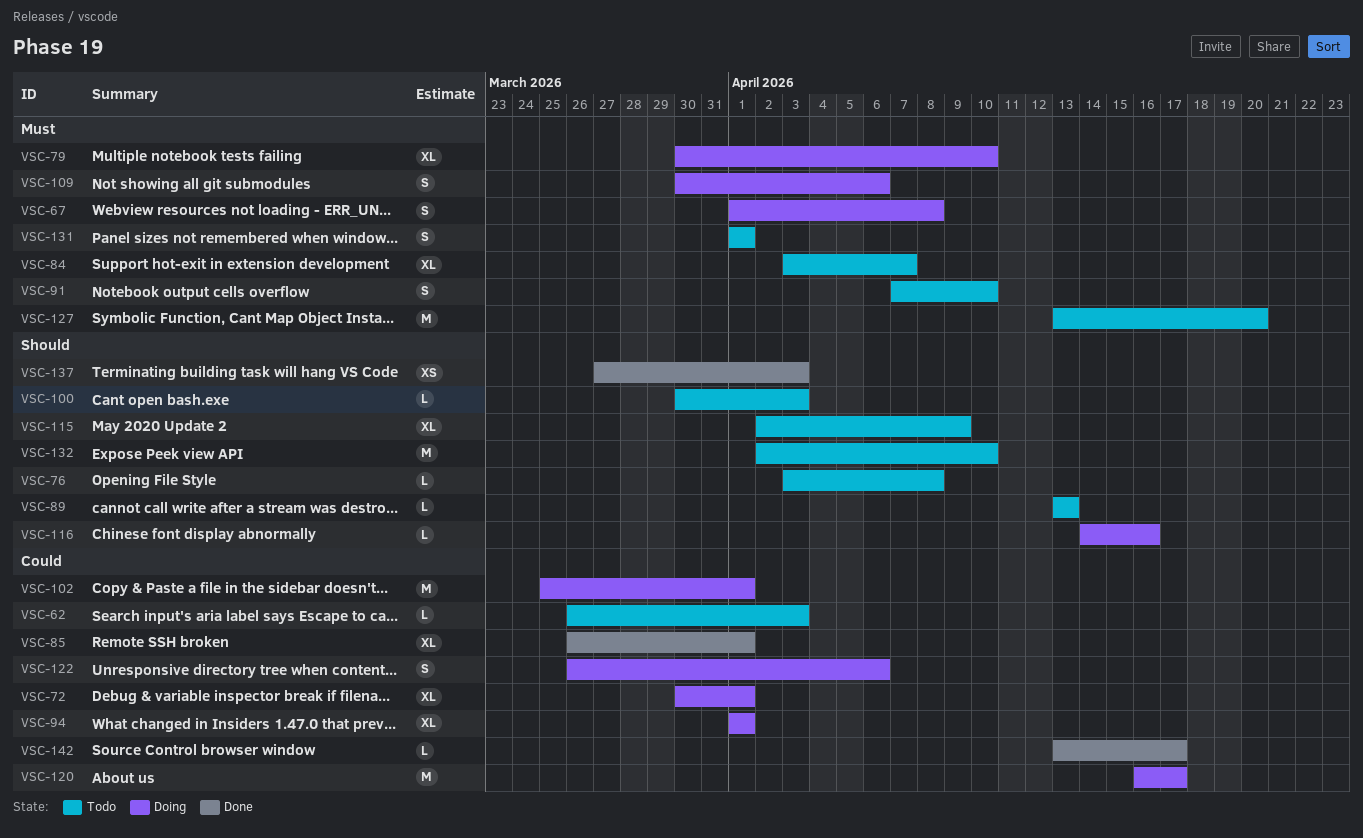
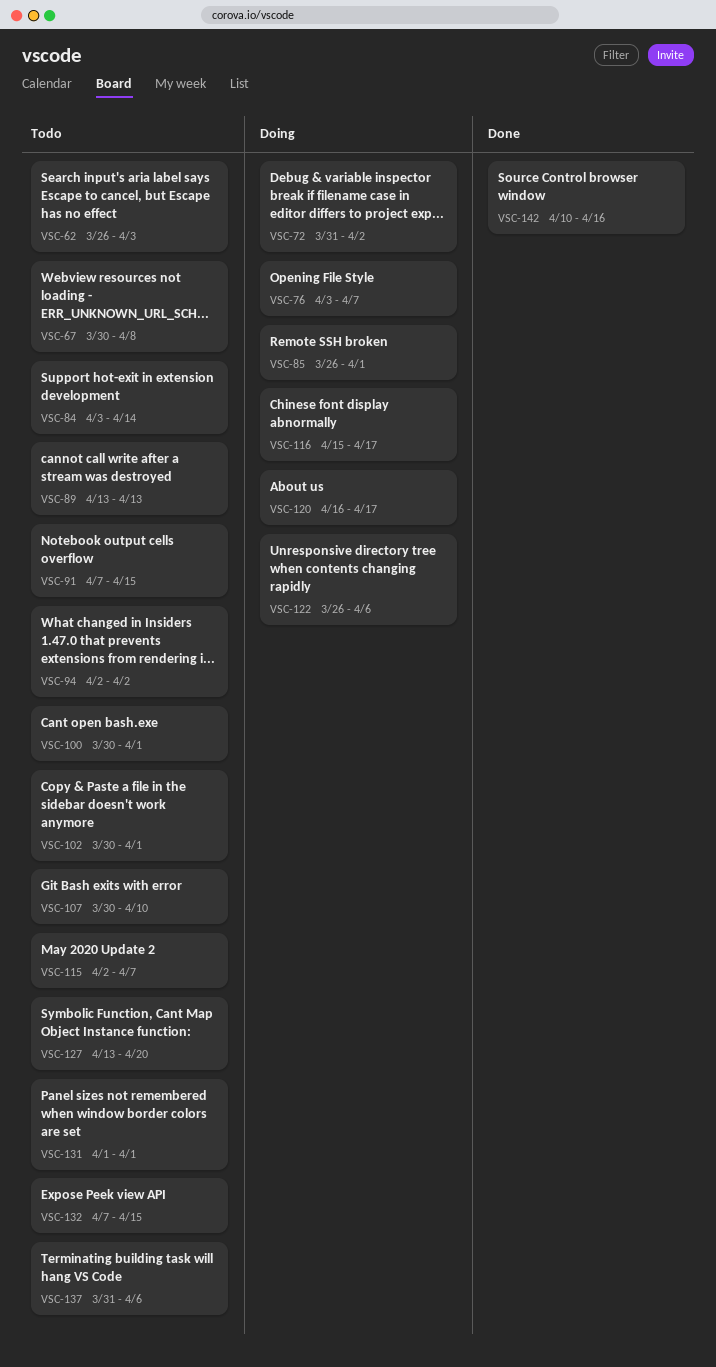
VSC-67, status: Doing -> Todo
VSC-67, start: Apr 1 -> Mar 30
VSC-72, start: Mar 30 -> Mar 31
VSC-72, due: Apr 1 -> Apr 2
VSC-76, status: Todo -> Doing
VSC-76, due: Apr 8 -> Apr 7
VSC-79: present -> none
VSC-84, due: Apr 7 -> Apr 14
VSC-85, status: Done -> Doing
VSC-91, due: Apr 10 -> Apr 15
VSC-94, status: Doing -> Todo
VSC-94, start: Apr 1 -> Apr 2
VSC-94, due: Apr 1 -> Apr 2
VSC-100, due: Apr 3 -> Apr 1
VSC-102, status: Doing -> Todo
VSC-102, start: Mar 25 -> Mar 30
VSC-107: none -> present
VSC-109: present -> none
VSC-115, due: Apr 9 -> Apr 7
VSC-116, start: Apr 14 -> Apr 15
VSC-116, due: Apr 16 -> Apr 17
VSC-132, start: Apr 2 -> Apr 7
VSC-132, due: Apr 10 -> Apr 15
VSC-137, status: Done -> Todo
VSC-137, start: Mar 27 -> Mar 31
VSC-137, due: Apr 3 -> Apr 6
VSC-142, start: Apr 13 -> Apr 10
VSC-142, due: Apr 17 -> Apr 16

